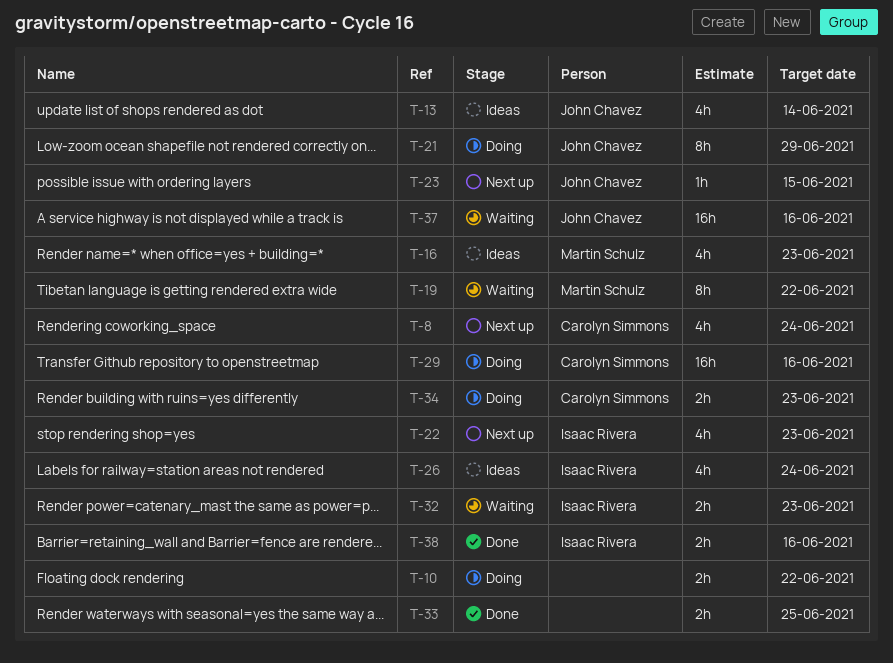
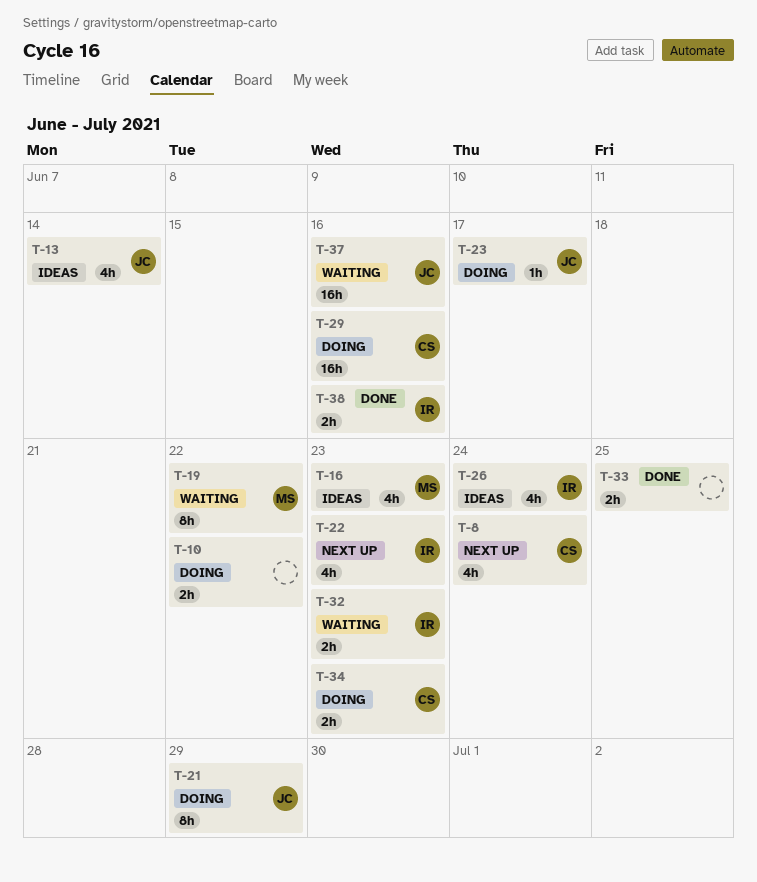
T-23, status: Next up -> Doing
T-23, due: Jun 15 -> Jun 17

